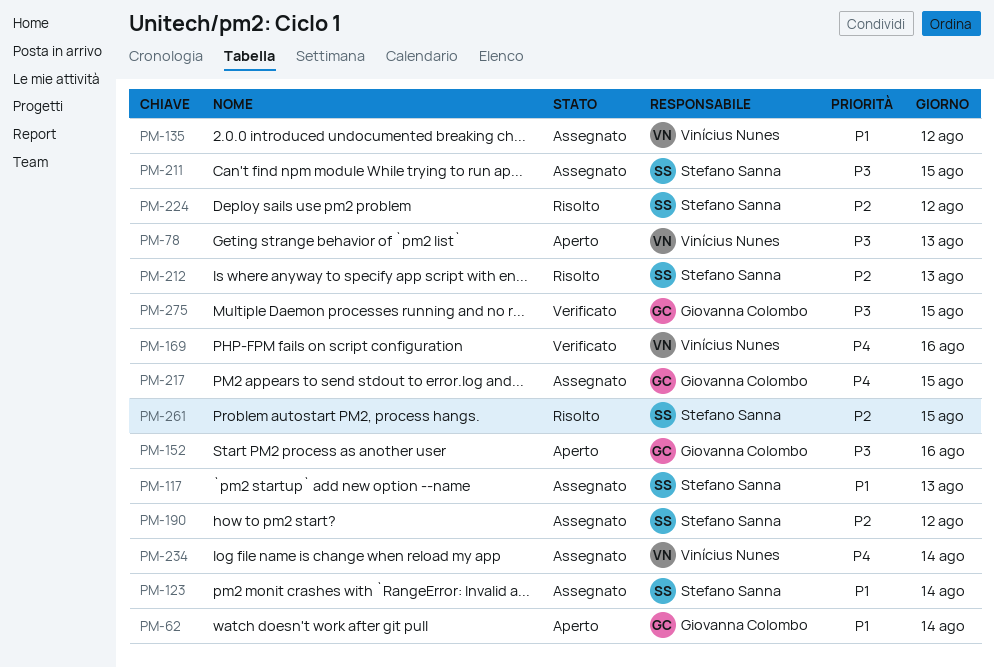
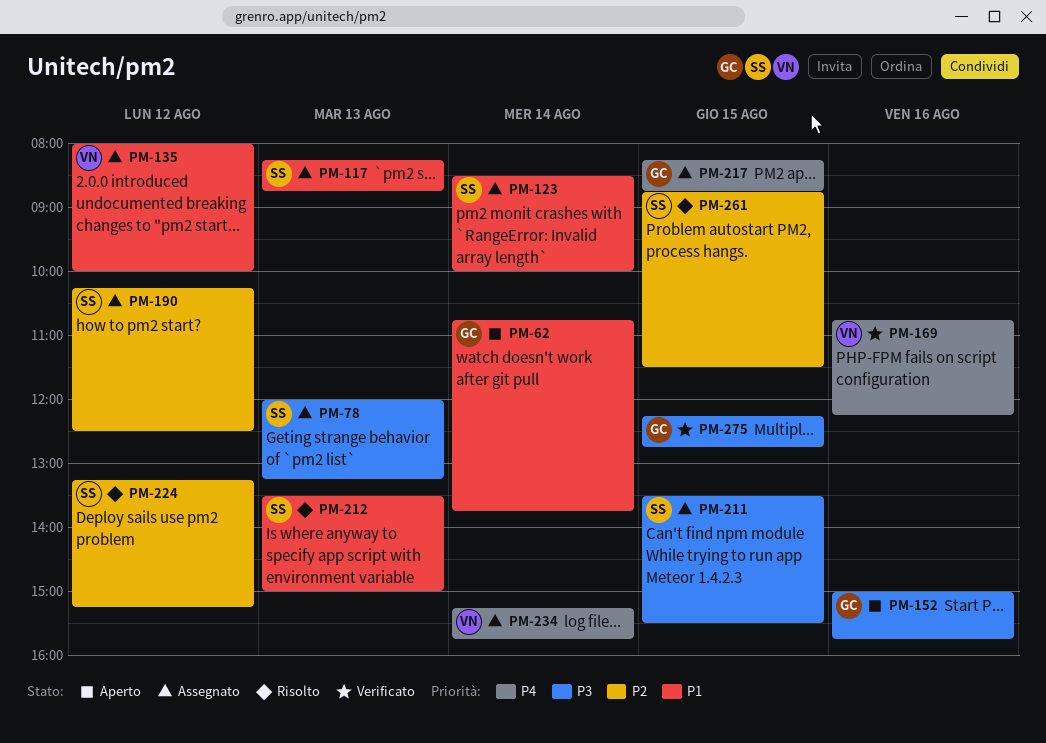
PM-78, status: Aperto -> Assegnato
PM-78, owner: Vinícius Nunes -> Stefano Sanna
PM-212, priority: P2 -> P1

